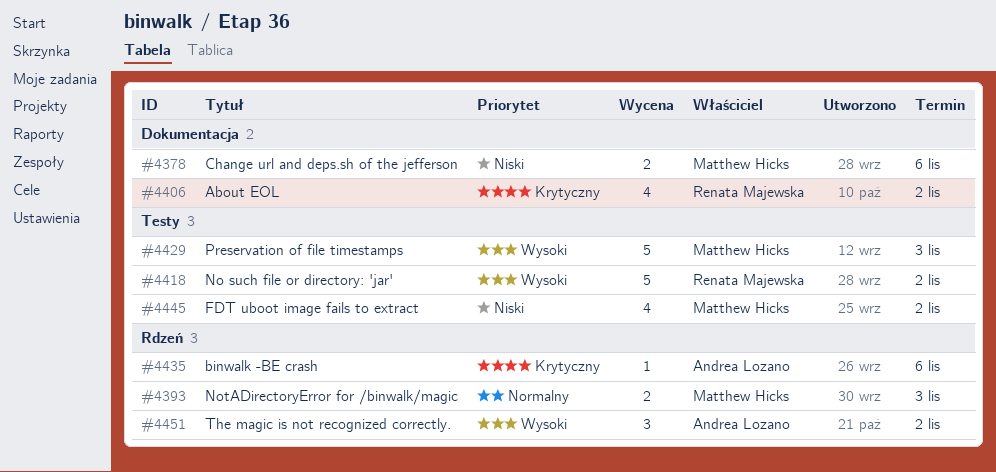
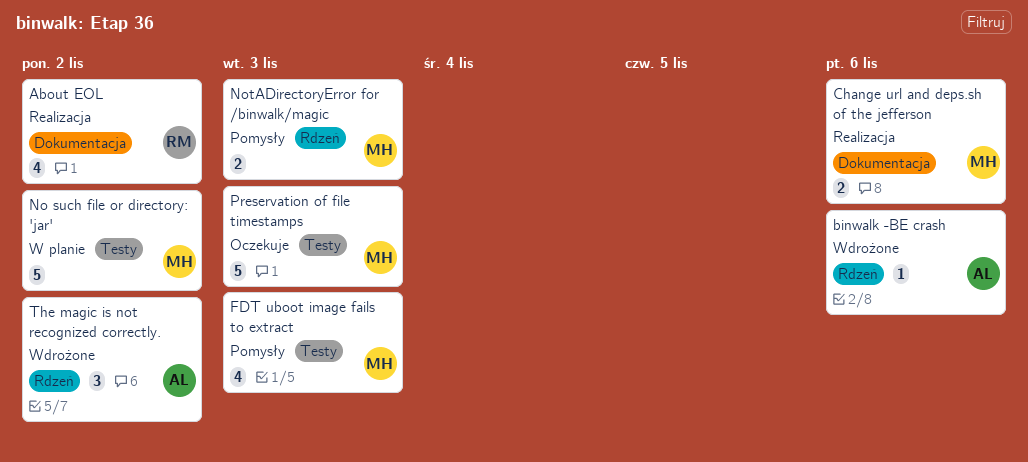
FDT uboot image fails to extract, due: Nov 2 -> Nov 3
No such file or directory: 'jar', owner: Renata Majewska -> Matthew Hicks

